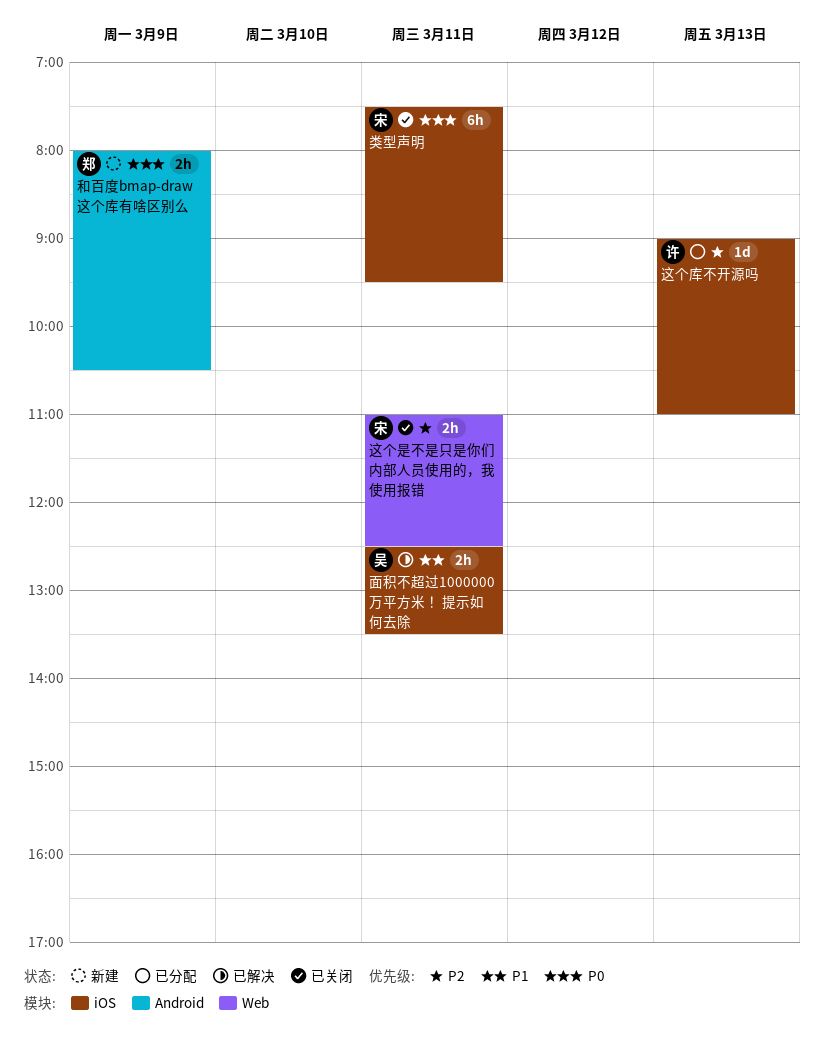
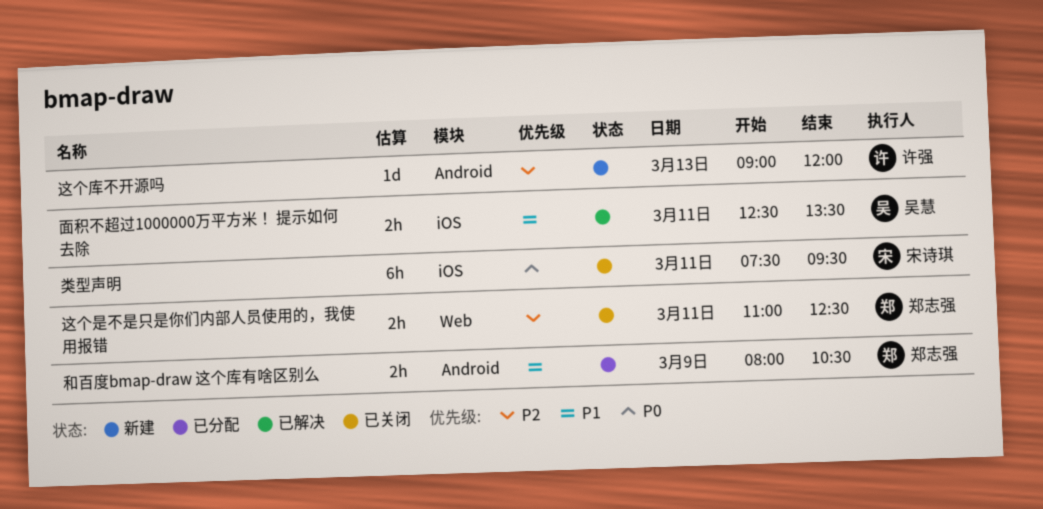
和百度bmap-draw 这个库有啥区别么, status: 新建 -> 已分配
和百度bmap-draw 这个库有啥区别么, priority: P0 -> P1
这个库不开源吗, status: 已分配 -> 新建
这个库不开源吗, label: iOS -> Android
这个库不开源吗, ends: 11:00 -> 12:00
这个是不是只是你们内部人员使用的，我使用报错, owner: 宋诗琪 -> 郑志强

